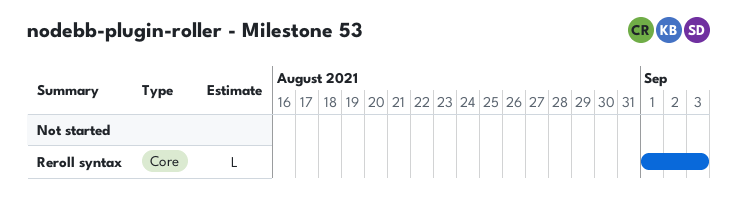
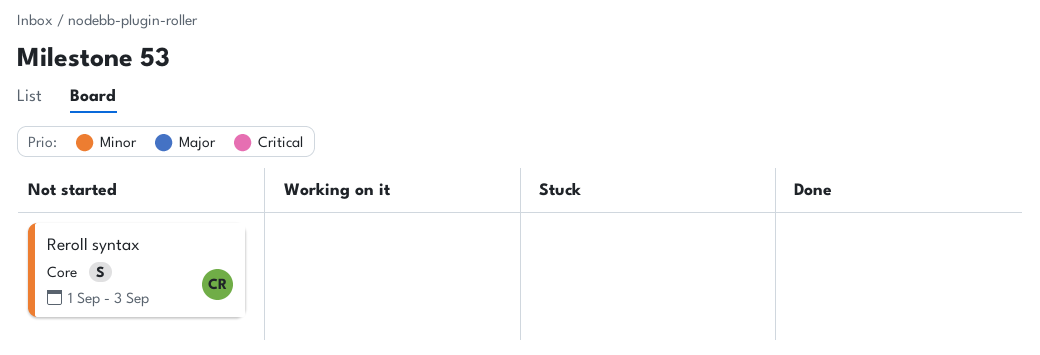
Reroll syntax, estimate: L -> S

